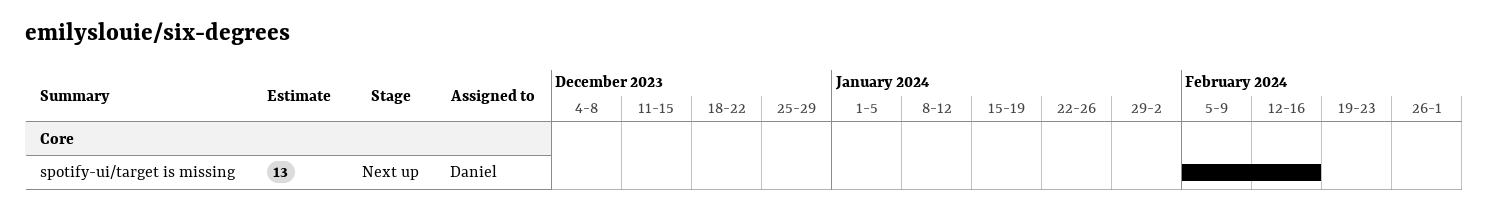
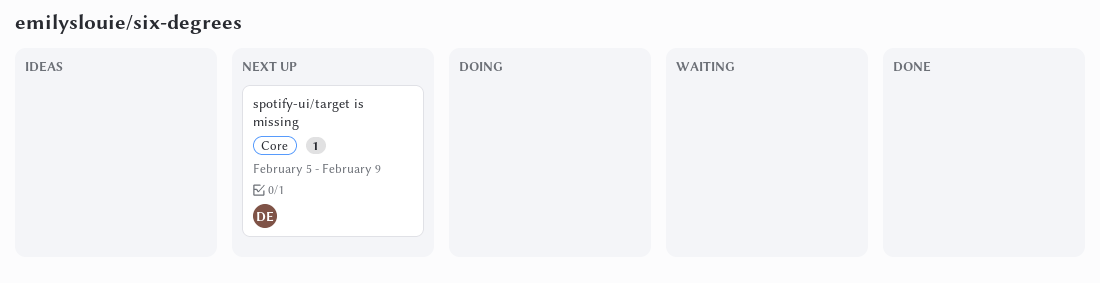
spotify-ui/target is missing, estimate: 13 -> 1
spotify-ui/target is missing, due: Feb 16 -> Feb 9

